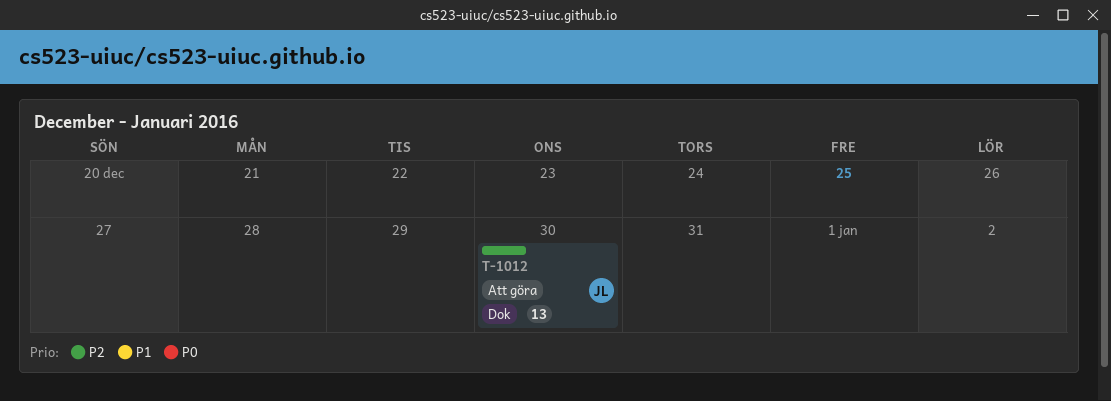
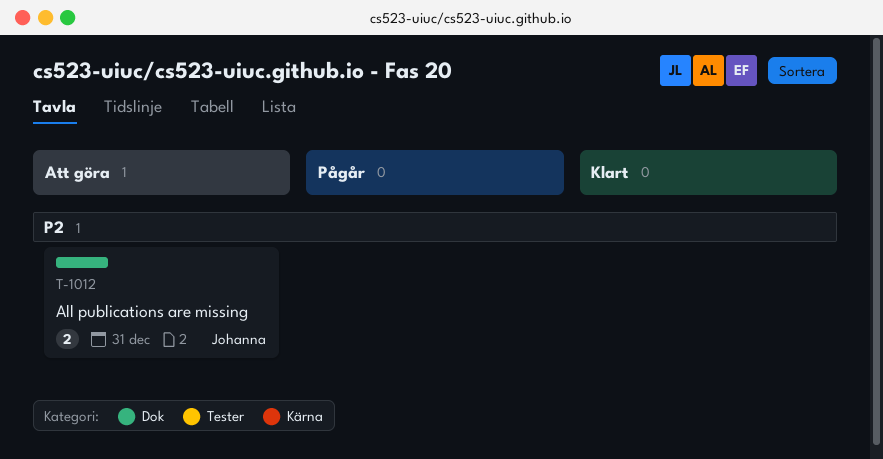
T-1012, estimate: 13 -> 2
T-1012, due: Dec 30 -> Dec 31

